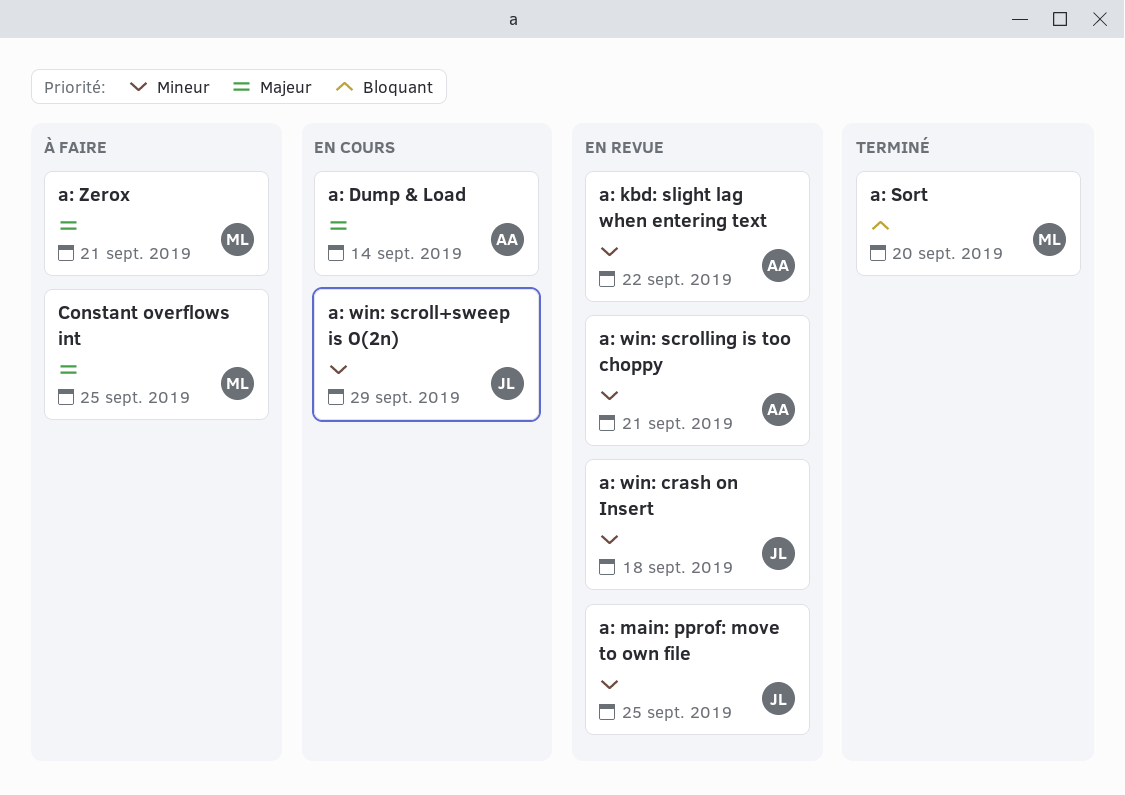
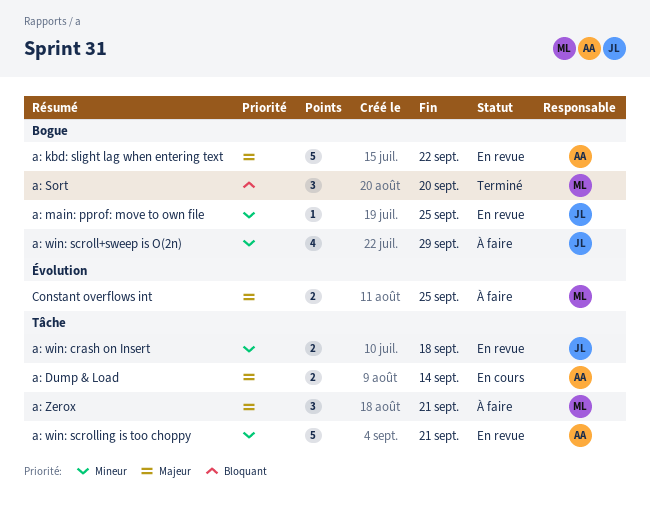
a: kbd: slight lag when entering text, priority: Mineur -> Majeur
a: win: scroll+sweep is O(2n), status: En cours -> À faire

